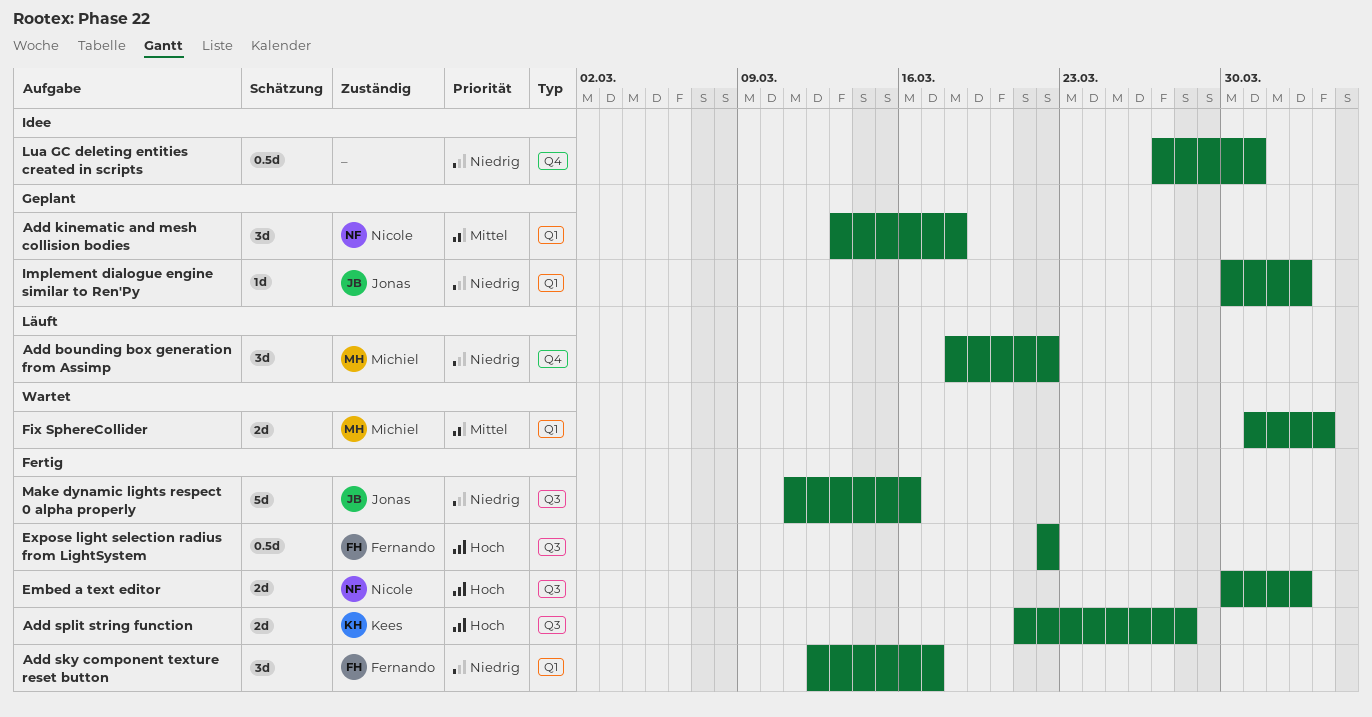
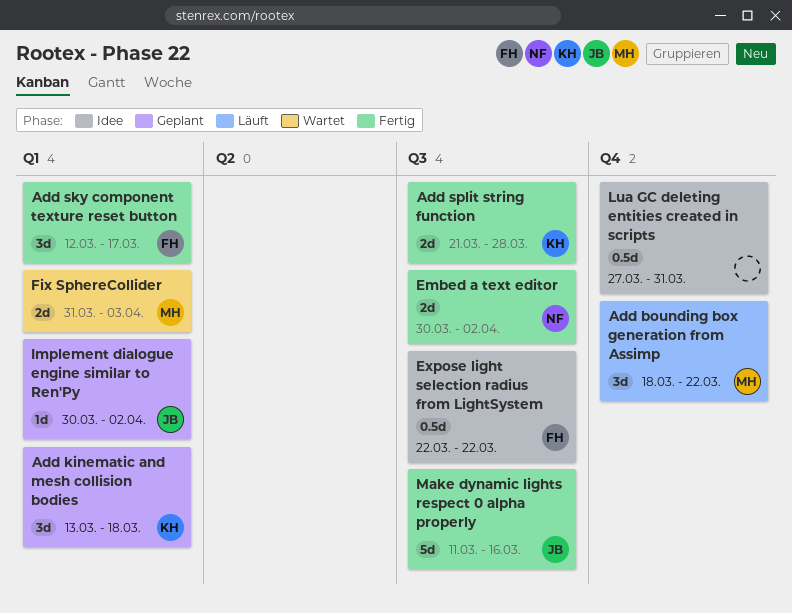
Add kinematic and mesh collision bodies, owner: Nicole -> Kees
Expose light selection radius from LightSystem, status: Fertig -> Idee

